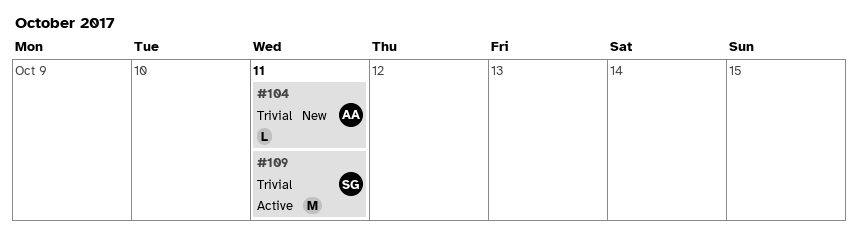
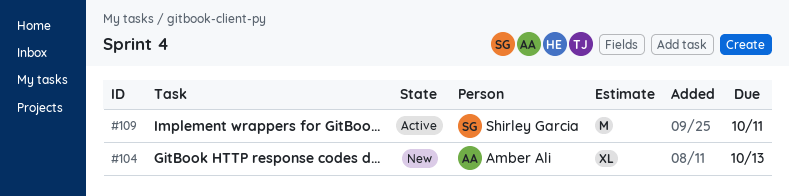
#104, estimate: L -> XL
#104, due: Oct 11 -> Oct 13

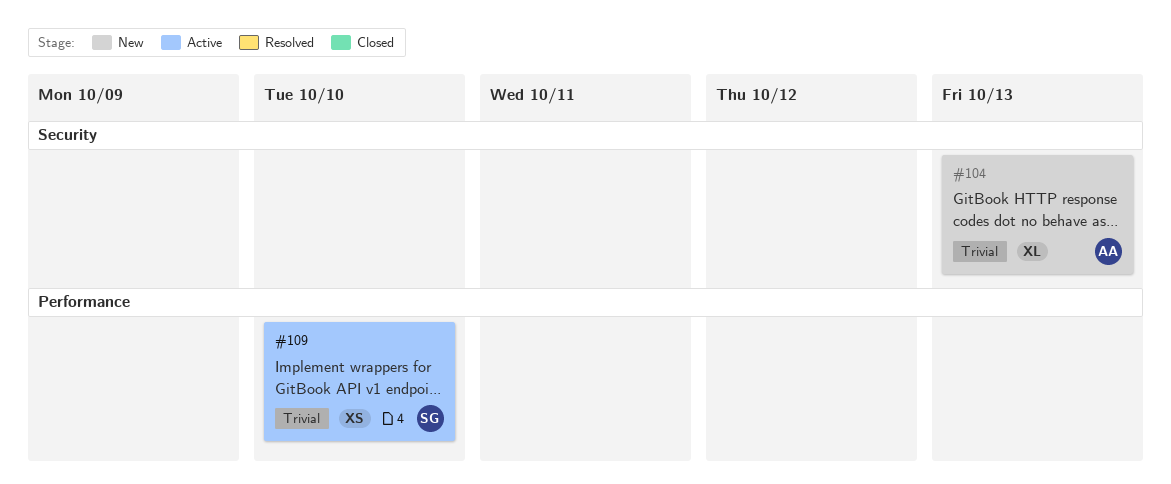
#109, estimate: M -> XS
#109, due: Oct 11 -> Oct 10

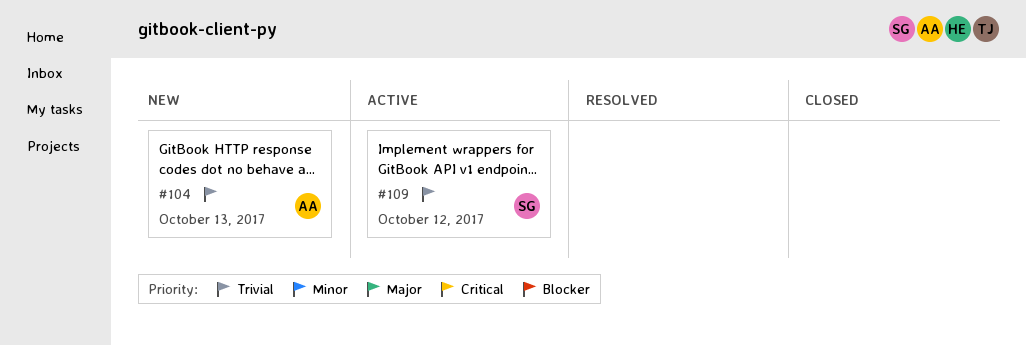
#109, due: Oct 10 -> Oct 12

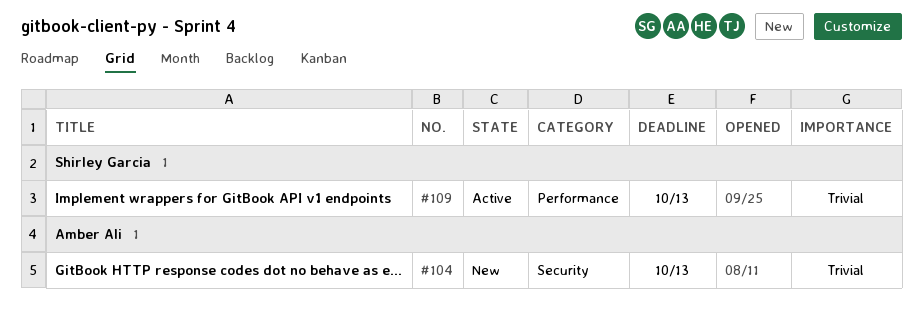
#109, due: Oct 12 -> Oct 13

